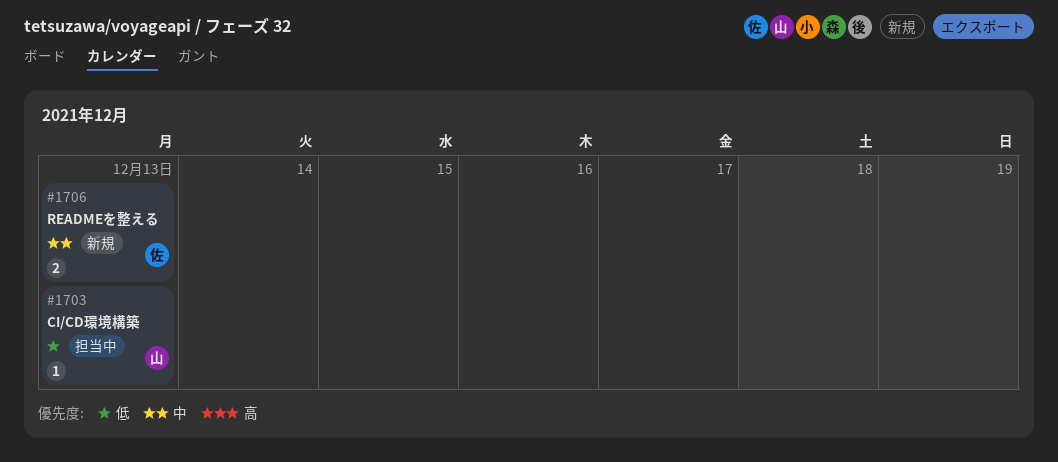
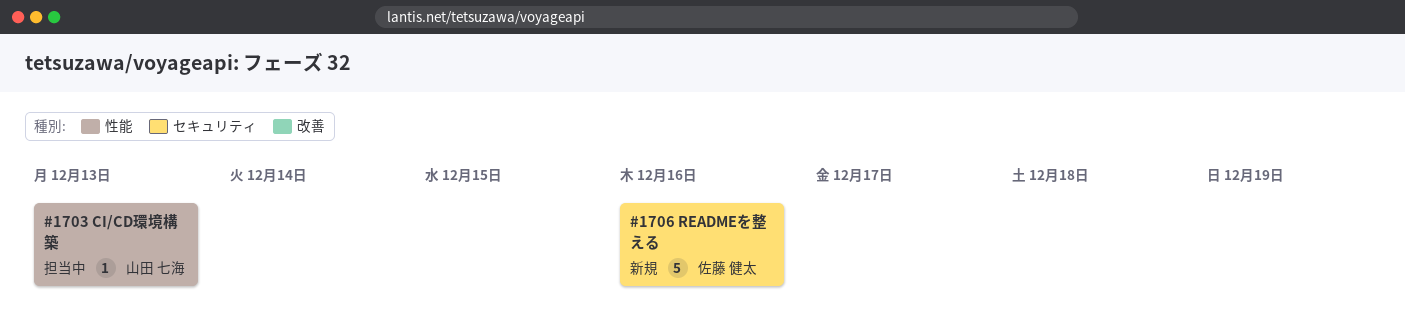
#1706, estimate: 2 -> 5
#1706, due: Dec 13 -> Dec 16

